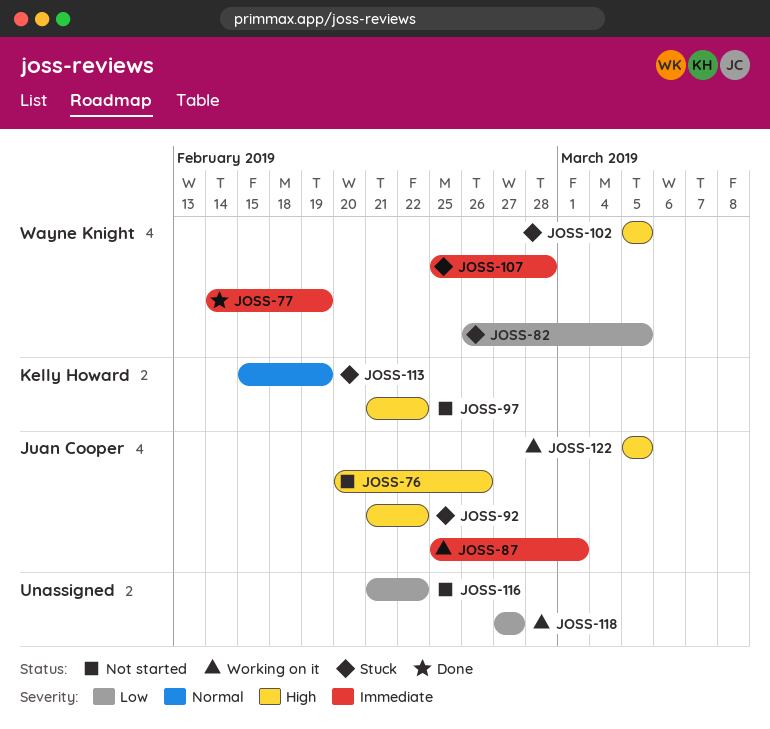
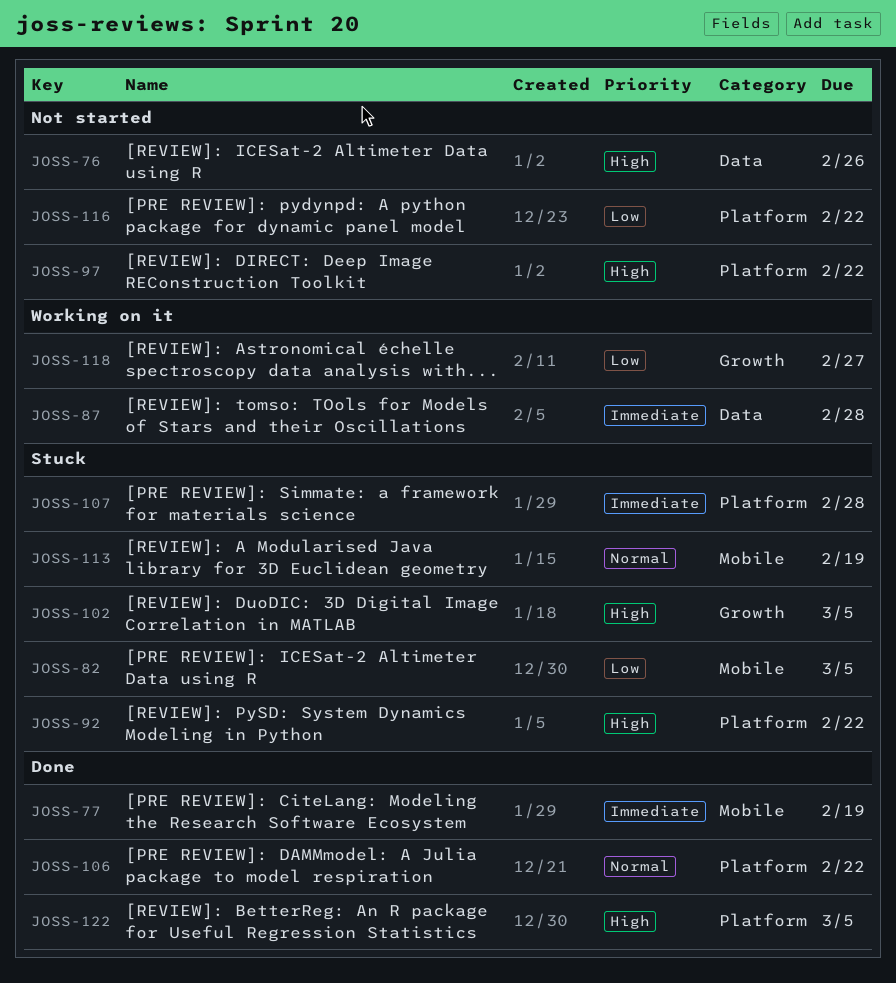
JOSS-87, due: Mar 1 -> Feb 28
JOSS-106: none -> present
JOSS-122, status: Working on it -> Done

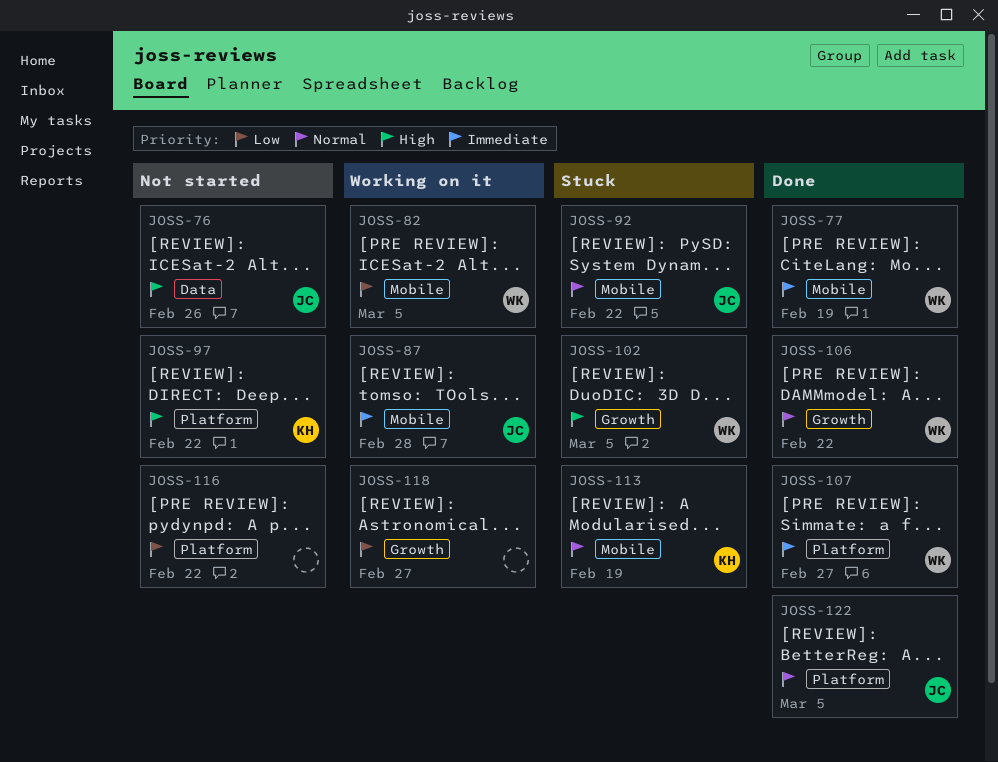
JOSS-82, status: Stuck -> Working on it
JOSS-87, label: Data -> Mobile
JOSS-92, priority: High -> Normal
JOSS-92, label: Platform -> Mobile
JOSS-106, label: Platform -> Growth
JOSS-107, status: Stuck -> Done
JOSS-107, due: Feb 28 -> Feb 27
JOSS-122, priority: High -> Normal

